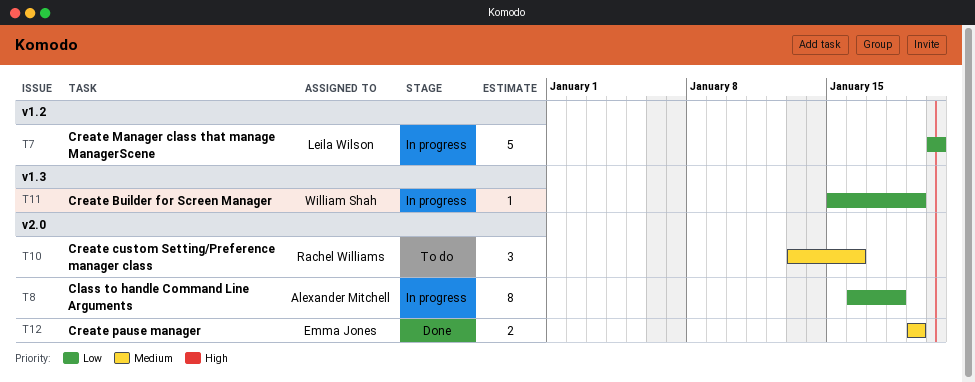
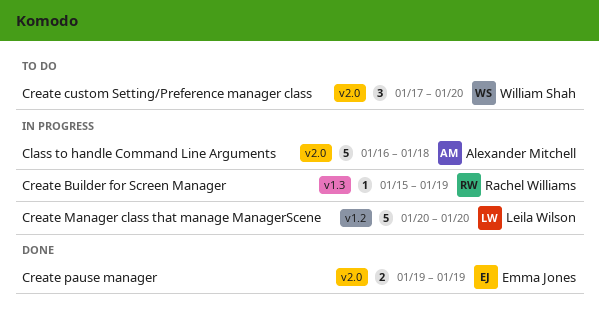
Class to handle Command Line Arguments, estimate: 8 -> 5
Create Builder for Screen Manager, owner: William Shah -> Rachel Williams
Create custom Setting/Preference manager class, owner: Rachel Williams -> William Shah
Create custom Setting/Preference manager class, start: Jan 13 -> Jan 17
Create custom Setting/Preference manager class, due: Jan 16 -> Jan 20

